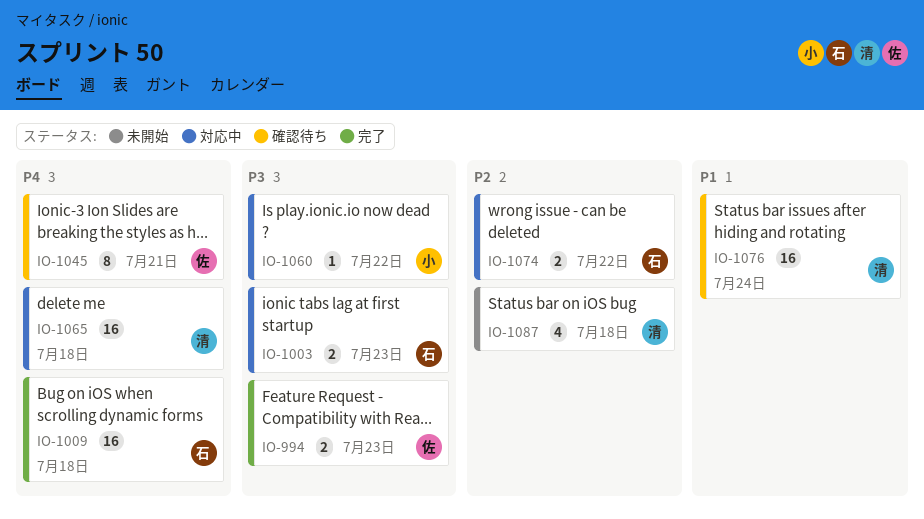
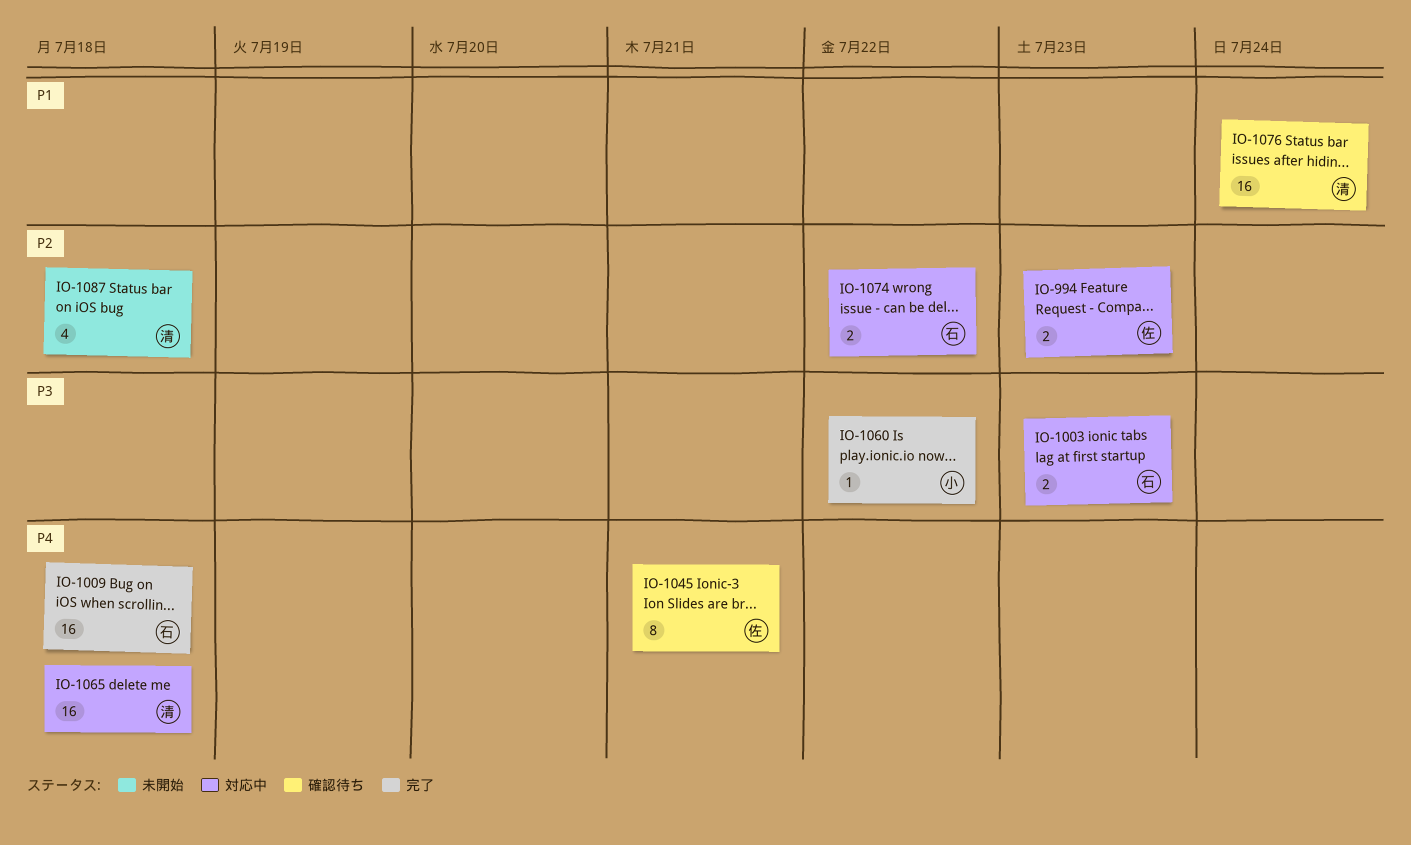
IO-994, status: 完了 -> 対応中
IO-994, priority: P3 -> P2
IO-1060, status: 対応中 -> 完了

